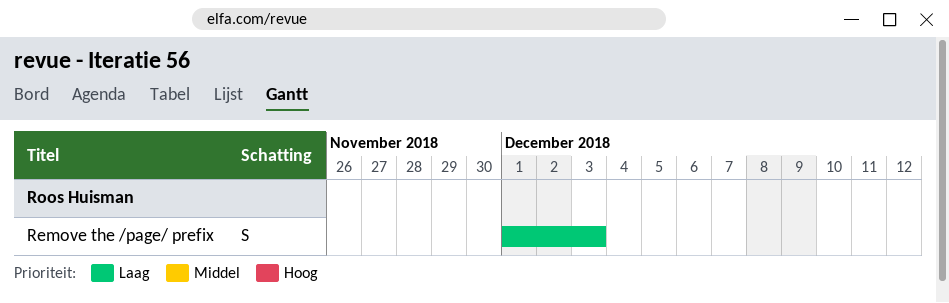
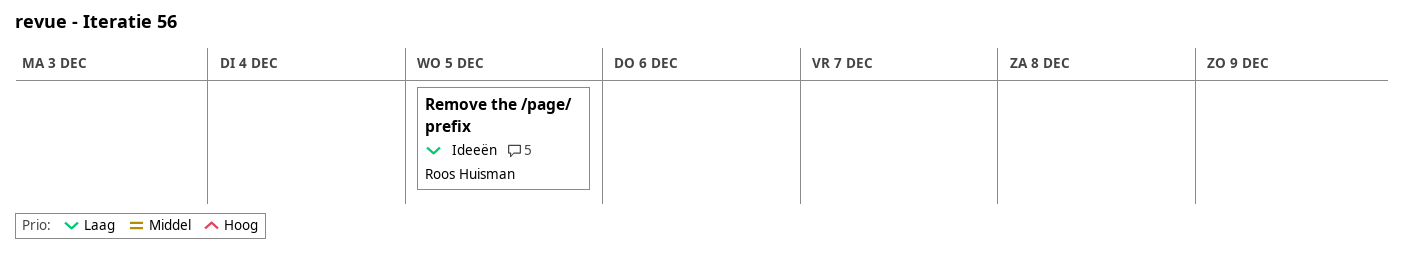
Remove the /page/ prefix, due: Dec 3 -> Dec 5

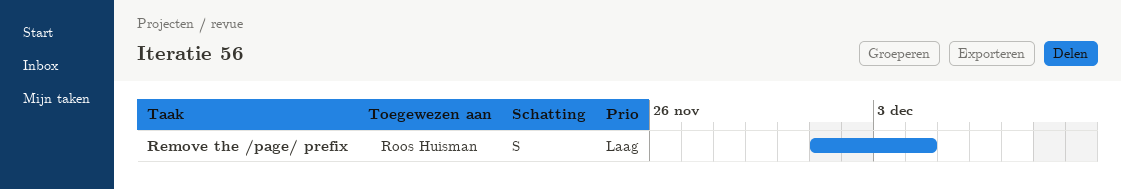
Remove the /page/ prefix, due: Dec 5 -> Dec 4

